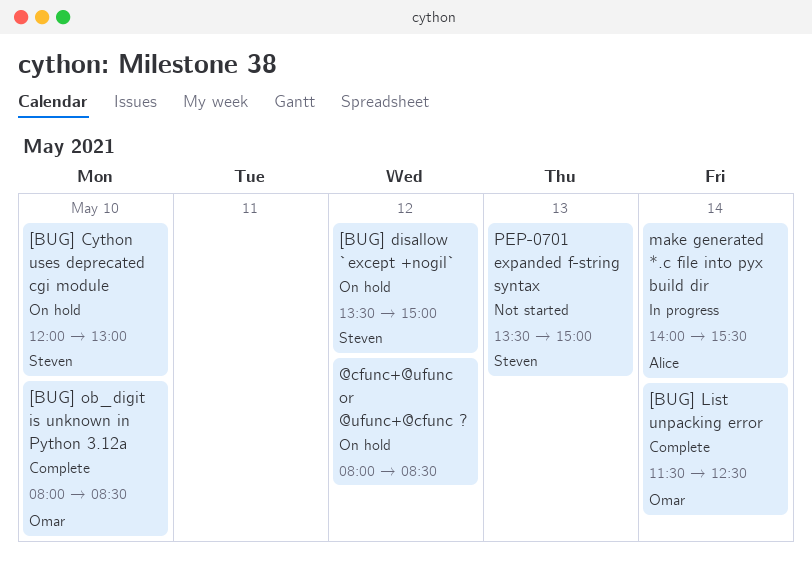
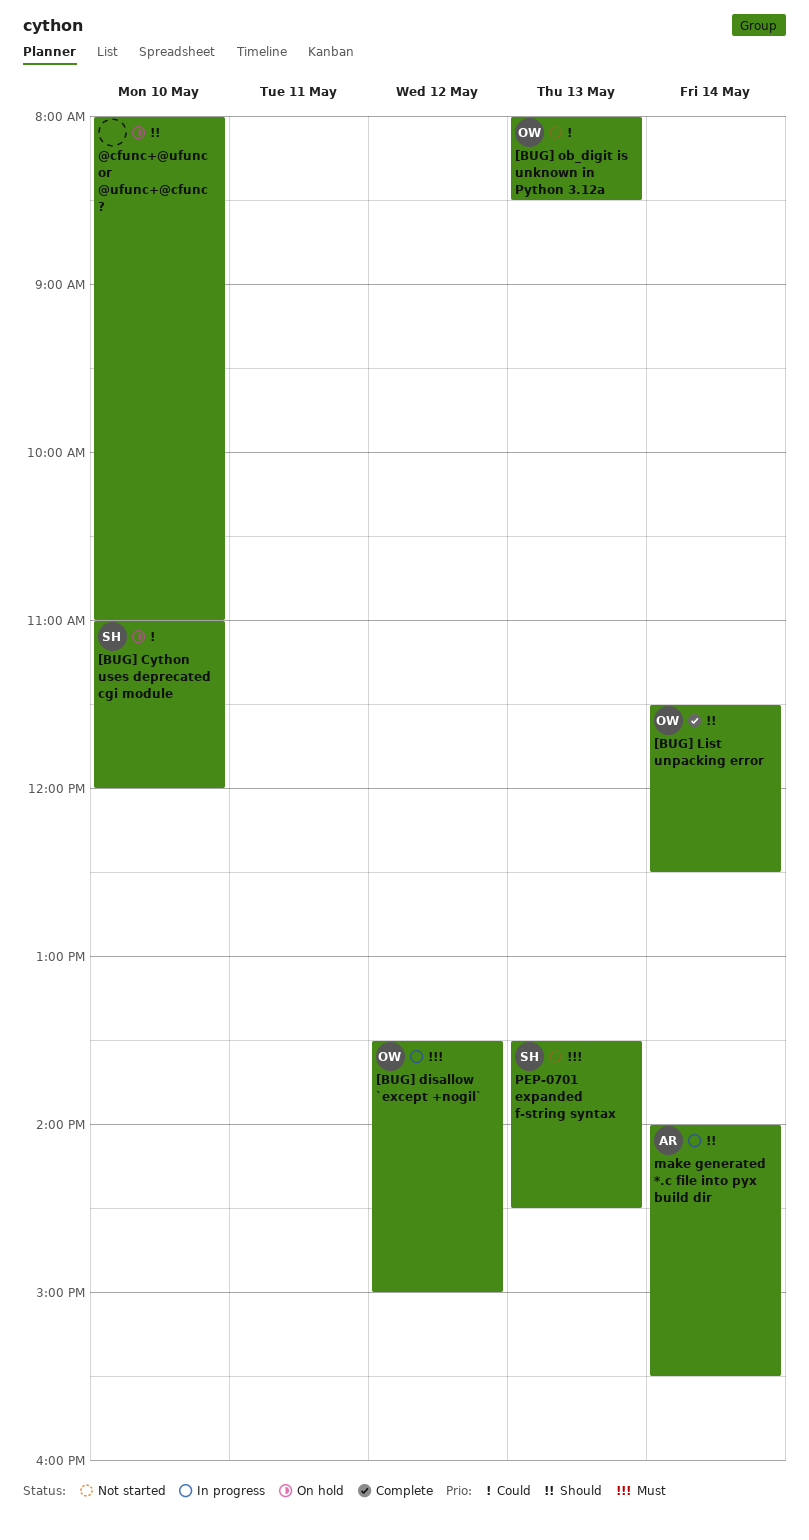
@cfunc+@ufunc or @ufunc+@cfunc ?, day: May 12 -> May 10
@cfunc+@ufunc or @ufunc+@cfunc ?, ends: 08:30 -> 11:00
[BUG] Cython uses deprecated cgi module, begins: 12:00 -> 11:00
[BUG] Cython uses deprecated cgi module, ends: 13:00 -> 12:00
[BUG] disallow `except +nogil`, status: On hold -> In progress
[BUG] disallow `except +nogil`, owner: Steven -> Omar
[BUG] ob_digit is unknown in Python 3.12a, status: Complete -> Not started
[BUG] ob_digit is unknown in Python 3.12a, day: May 10 -> May 13
PEP-0701 expanded f-string syntax, ends: 15:00 -> 14:30

